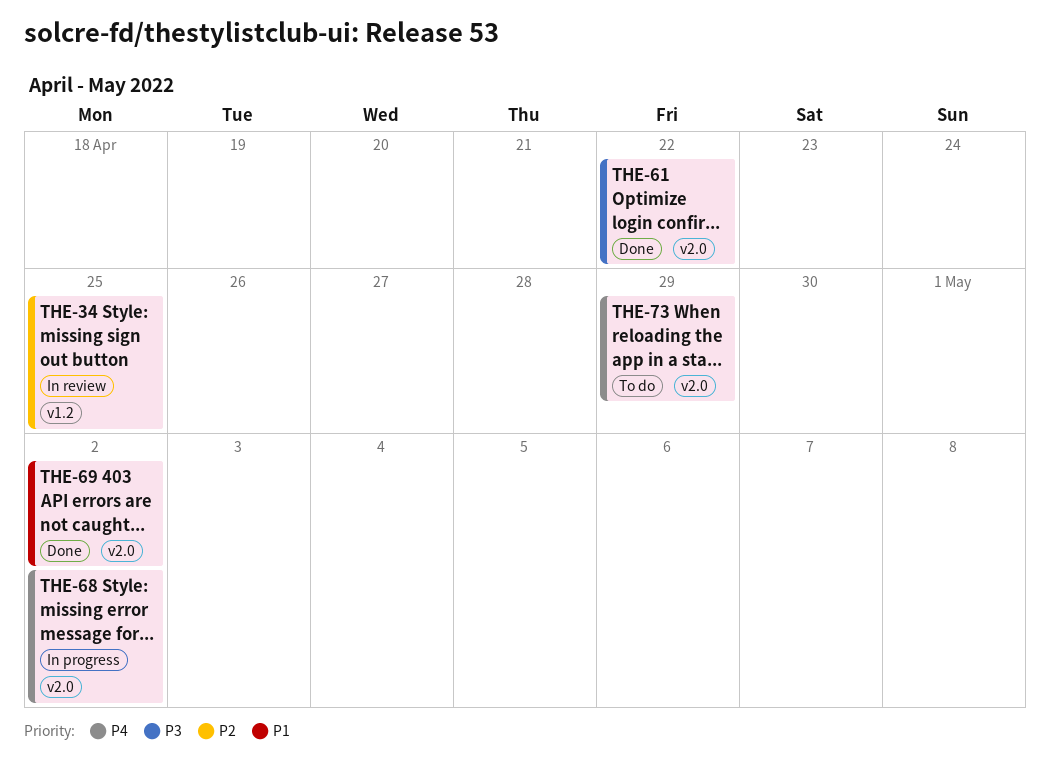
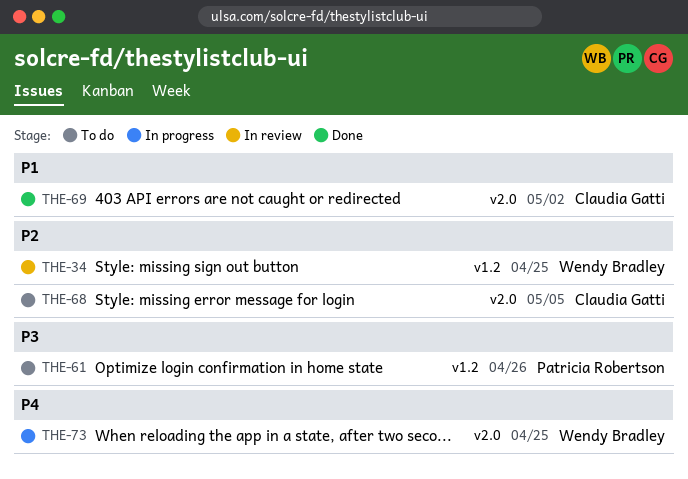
THE-61, status: Done -> To do
THE-61, label: v2.0 -> v1.2
THE-61, due: Apr 22 -> Apr 26
THE-68, status: In progress -> To do
THE-68, priority: P4 -> P2
THE-68, due: May 2 -> May 5
THE-73, status: To do -> In progress
THE-73, due: Apr 29 -> Apr 25

